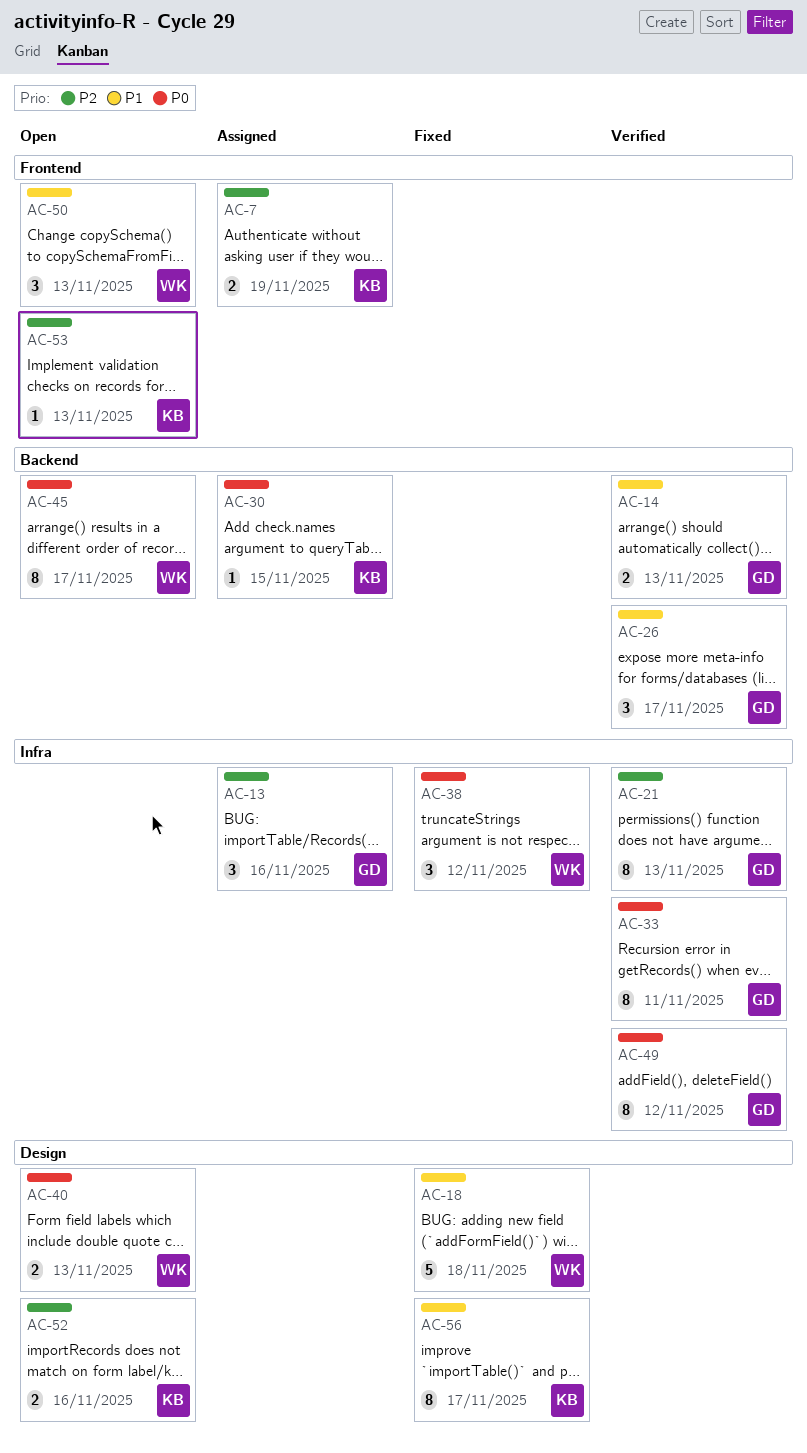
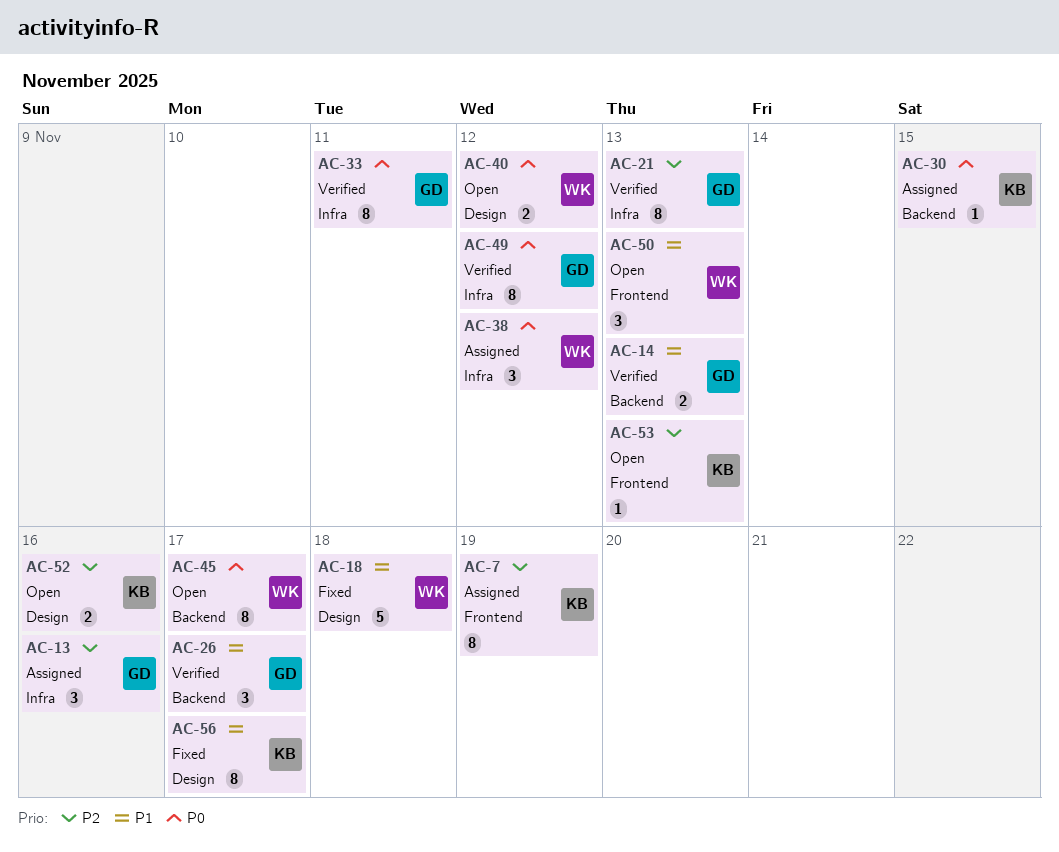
AC-7, estimate: 2 -> 8
AC-38, status: Fixed -> Assigned
AC-40, due: Nov 13 -> Nov 12

